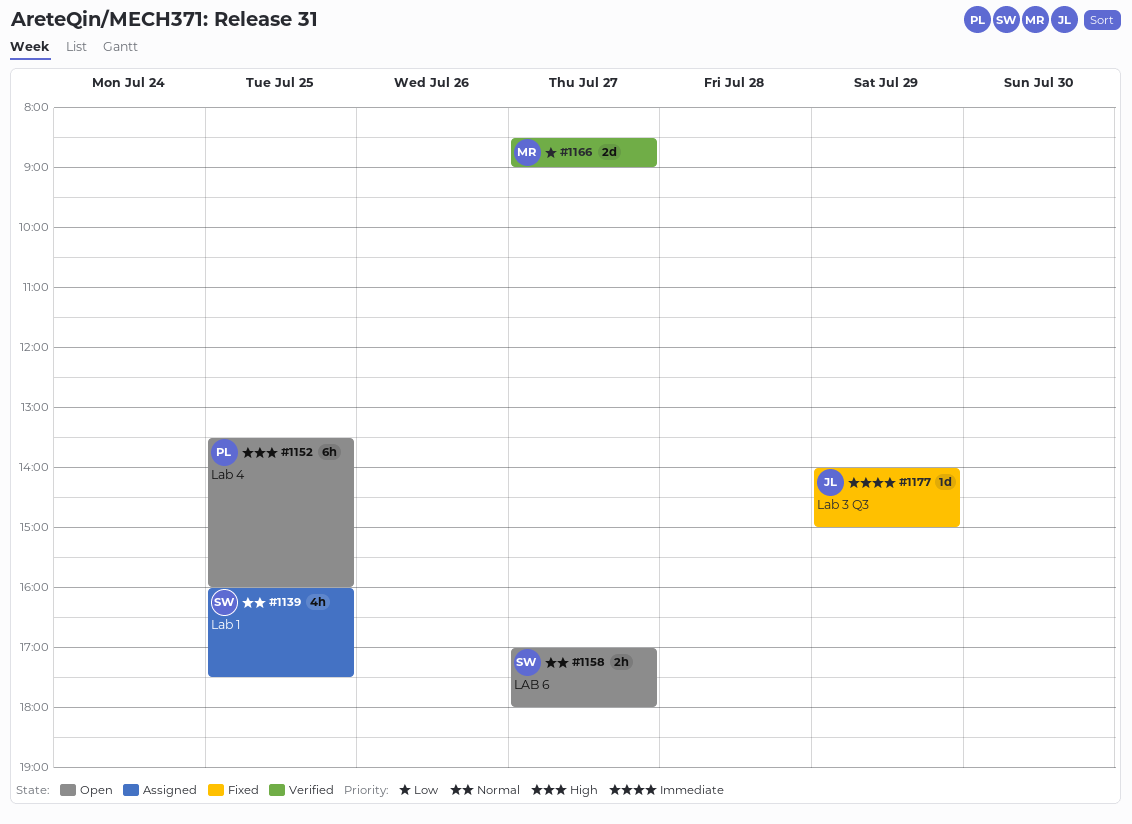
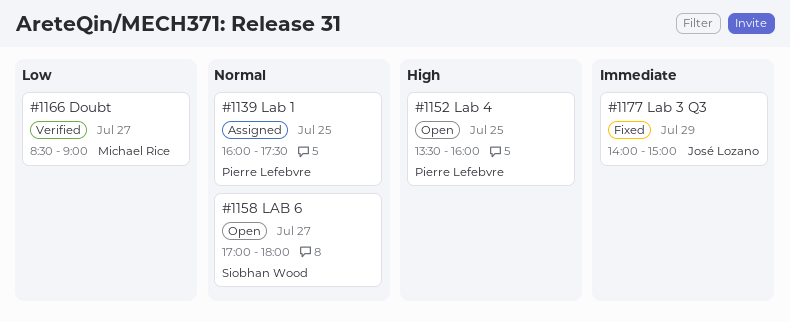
#1139, owner: Siobhan Wood -> Pierre Lefebvre

